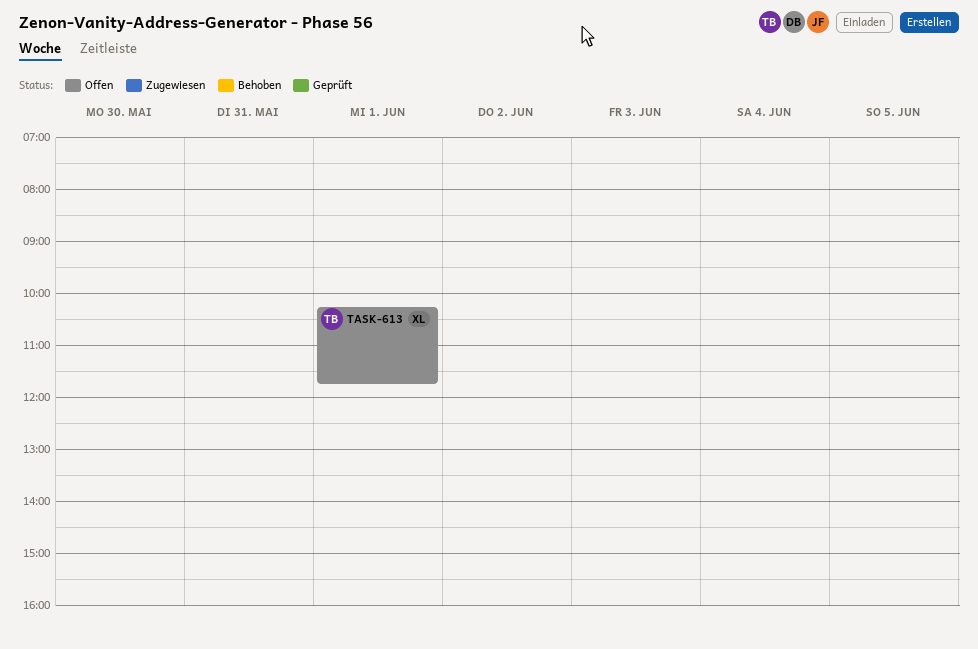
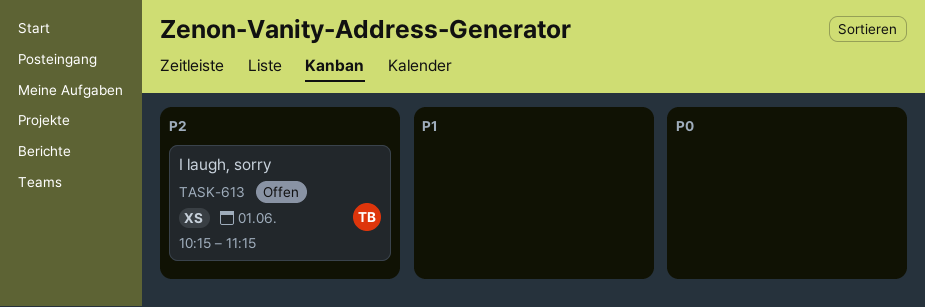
TASK-613, estimate: XL -> XS
TASK-613, ends: 11:45 -> 11:15

